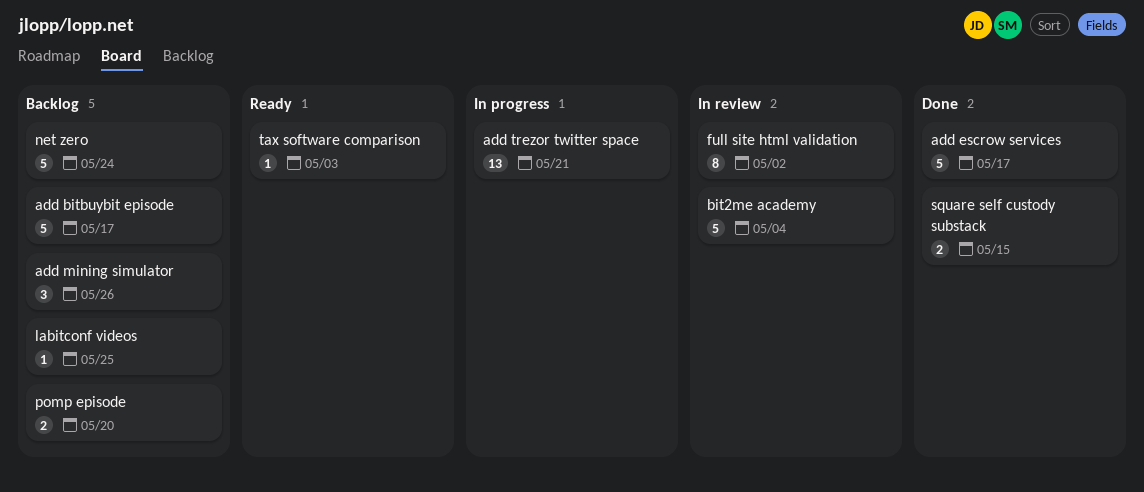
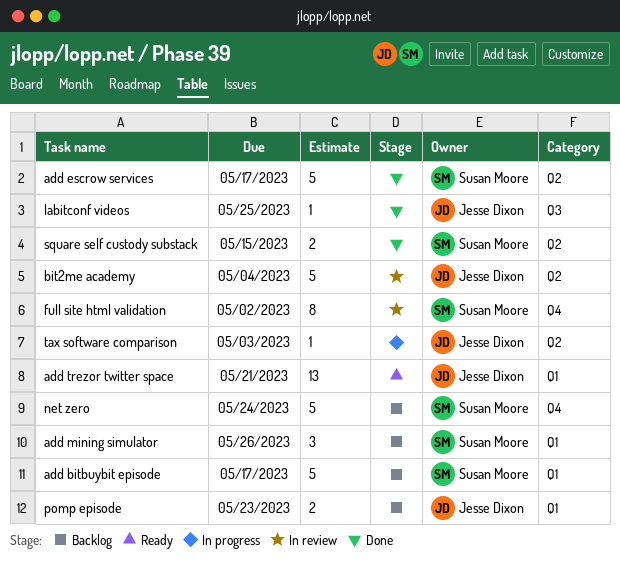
add trezor twitter space, status: In progress -> Ready
labitconf videos, status: Backlog -> Done
pomp episode, due: May 20 -> May 23
tax software comparison, status: Ready -> In progress

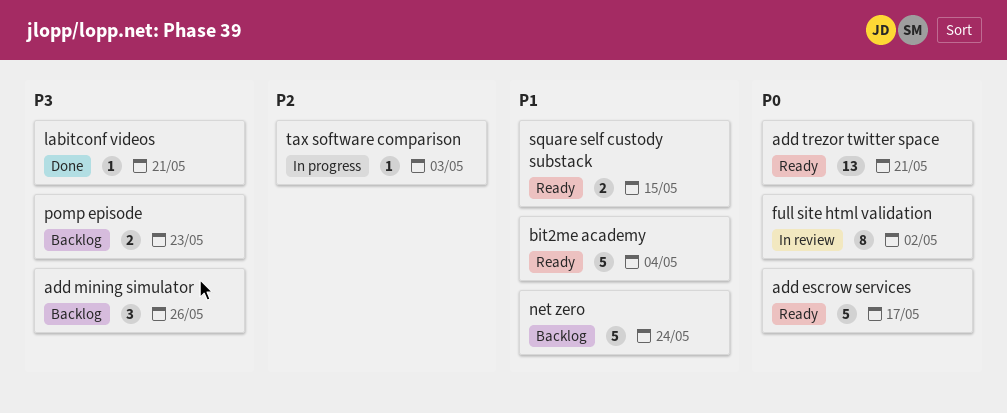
add bitbuybit episode: present -> none
add escrow services, status: Done -> Ready
bit2me academy, status: In review -> Ready
labitconf videos, due: May 25 -> May 21
square self custody substack, status: Done -> Ready

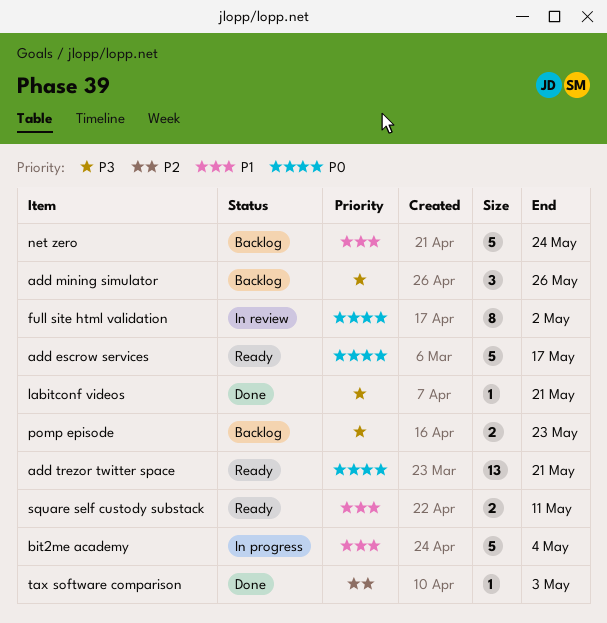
bit2me academy, status: Ready -> In progress
square self custody substack, due: May 15 -> May 11
tax software comparison, status: In progress -> Done

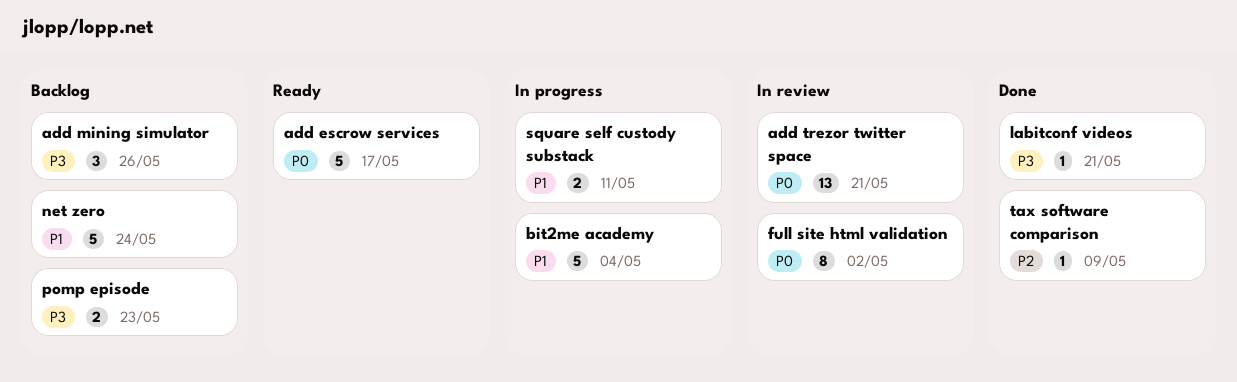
add trezor twitter space, status: Ready -> In review
square self custody substack, status: Ready -> In progress
tax software comparison, due: May 3 -> May 9

